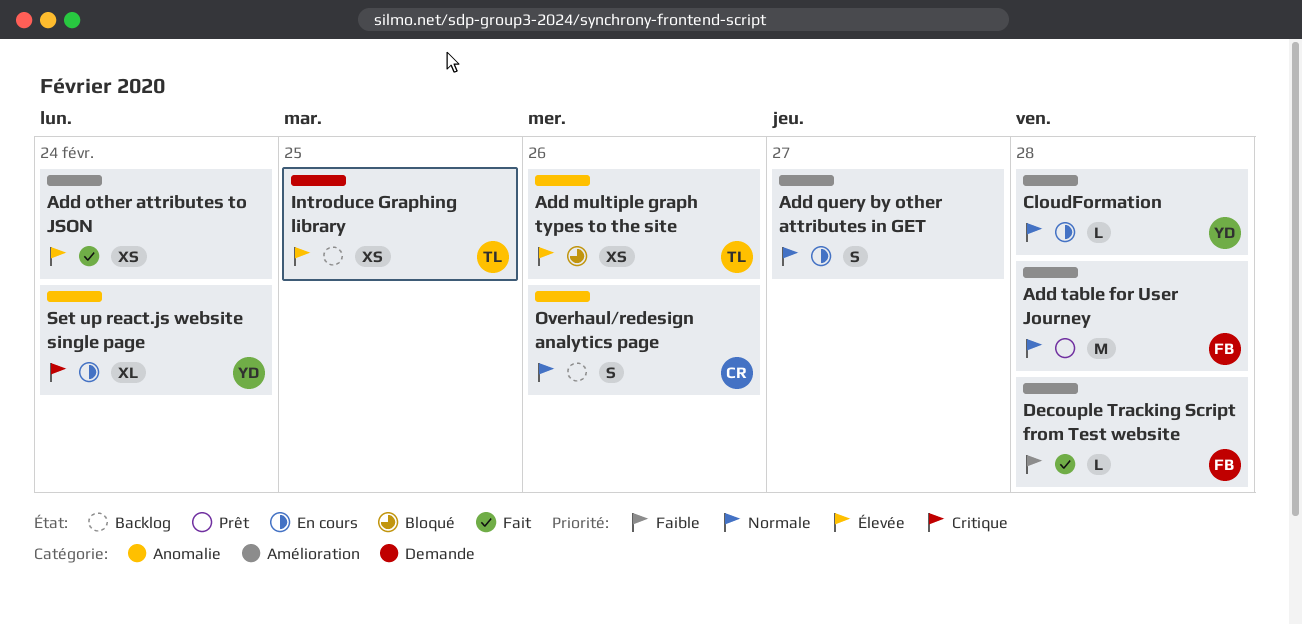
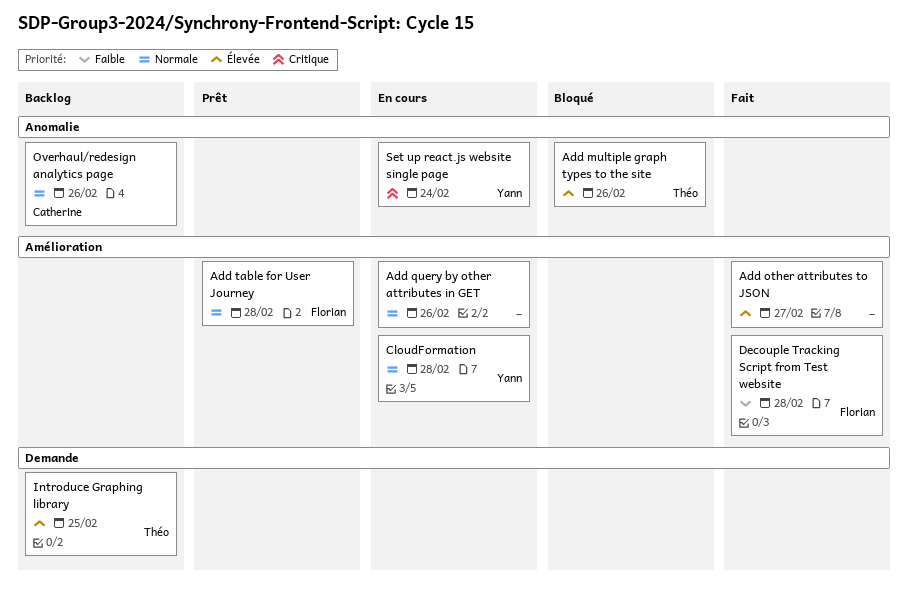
Add other attributes to JSON, due: Feb 24 -> Feb 27
Add query by other attributes in GET, due: Feb 27 -> Feb 26

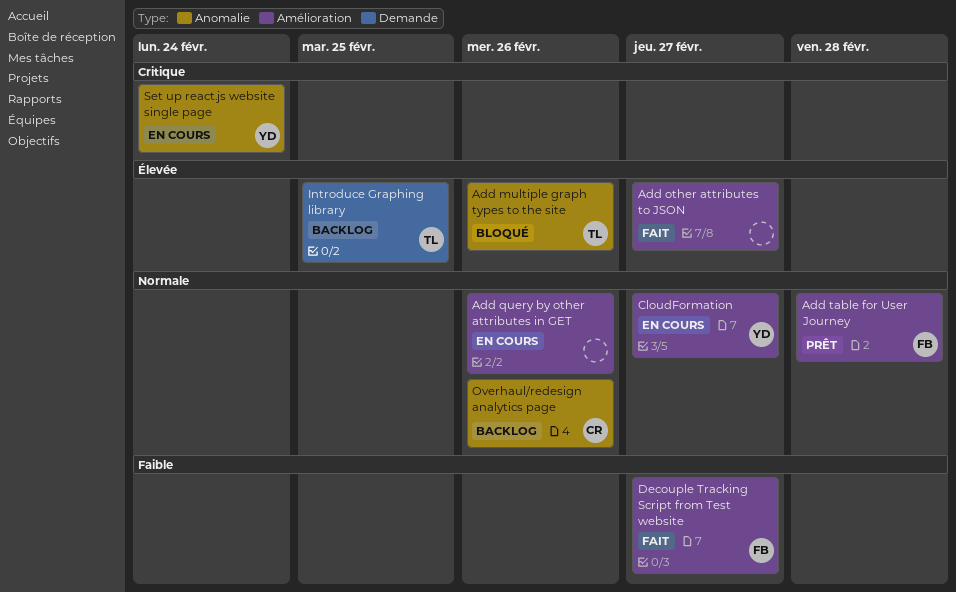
CloudFormation, due: Feb 28 -> Feb 27
Decouple Tracking Script from Test website, due: Feb 28 -> Feb 27

